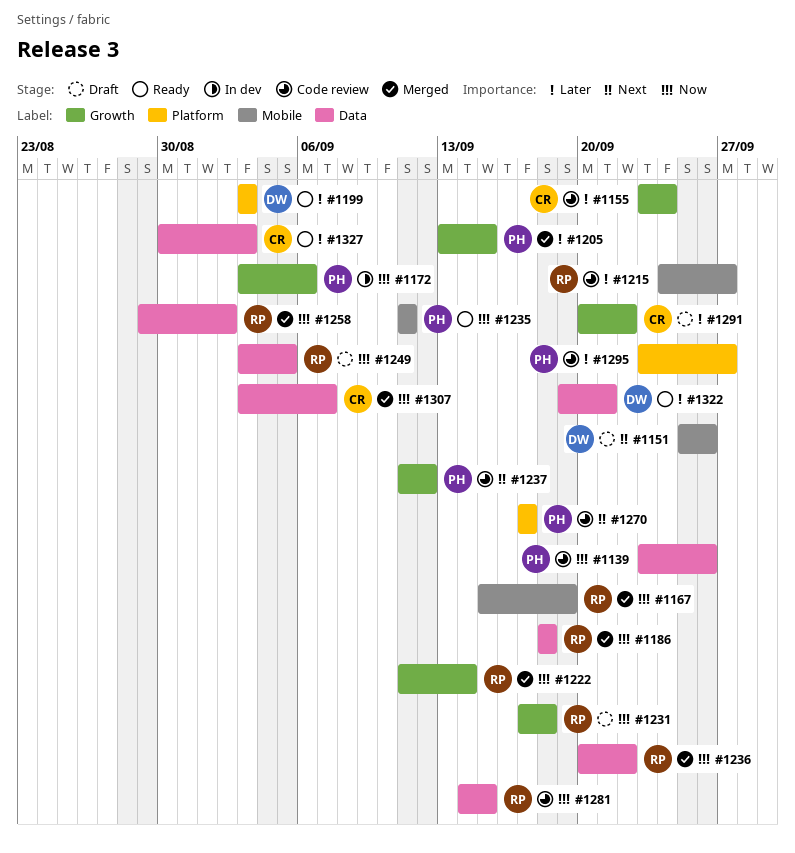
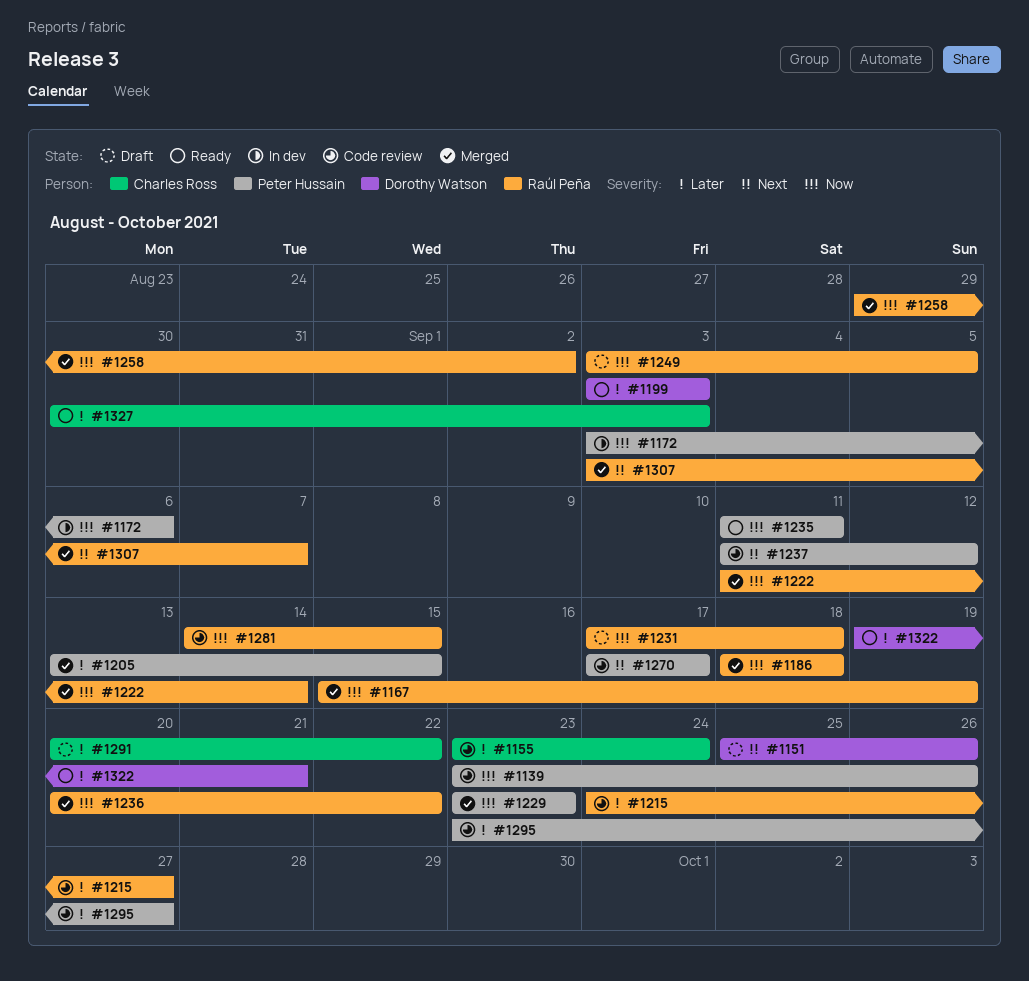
#1229: none -> present
#1307, owner: Charles Ross -> Raúl Peña
#1307, priority: Now -> Next

